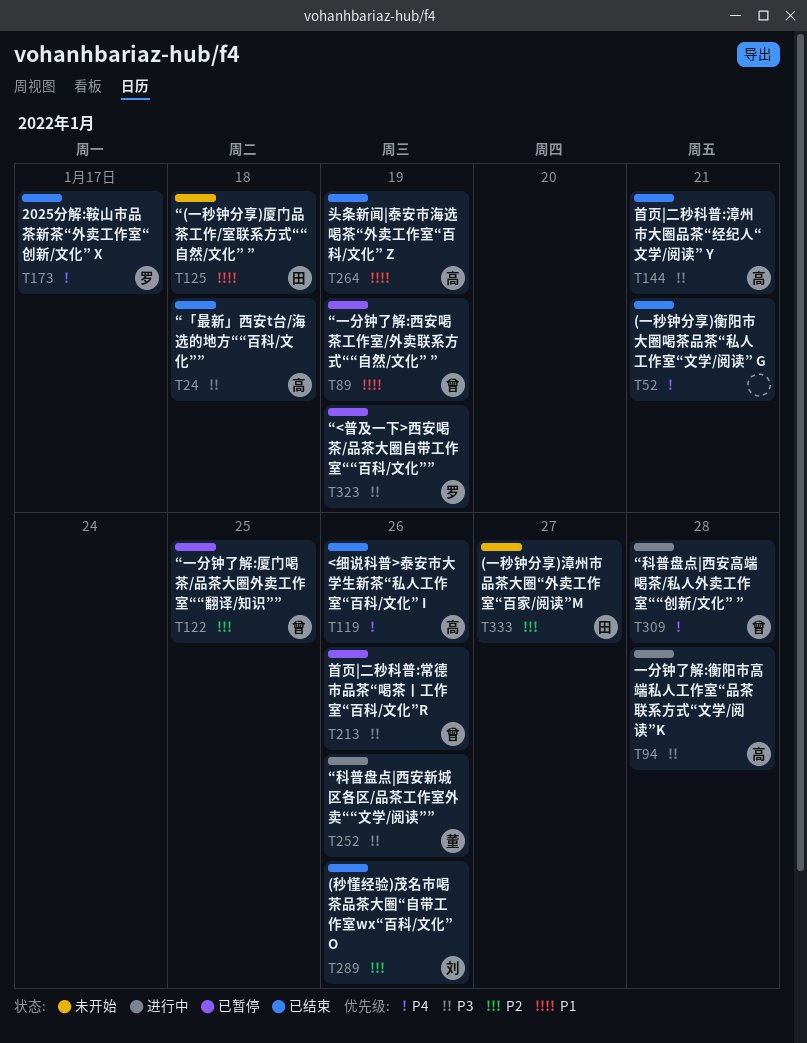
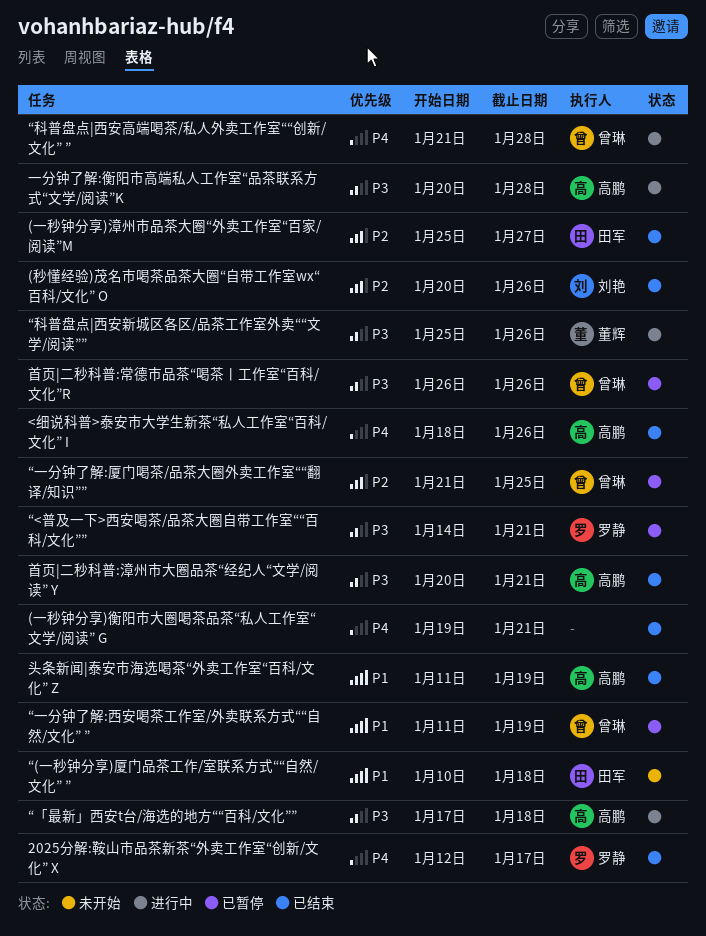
(一秒钟分享)漳州市品茶大圈“外卖工作室“百家/阅读”M, status: 未开始 -> 已结束
“<普及一下>西安喝茶/品茶大圈自带工作室““百科/文化””, due: Jan 19 -> Jan 21
“「最新」西安t台/海选的地方““百科/文化””, status: 已结束 -> 进行中

